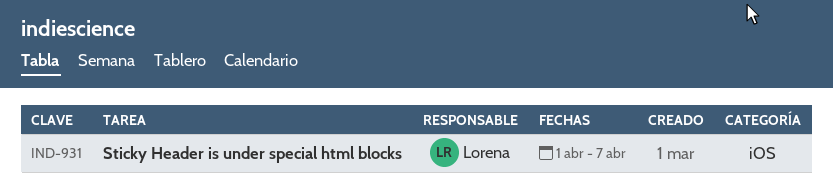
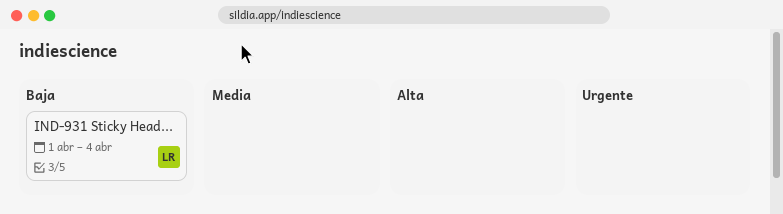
IND-931, due: Apr 7 -> Apr 4

